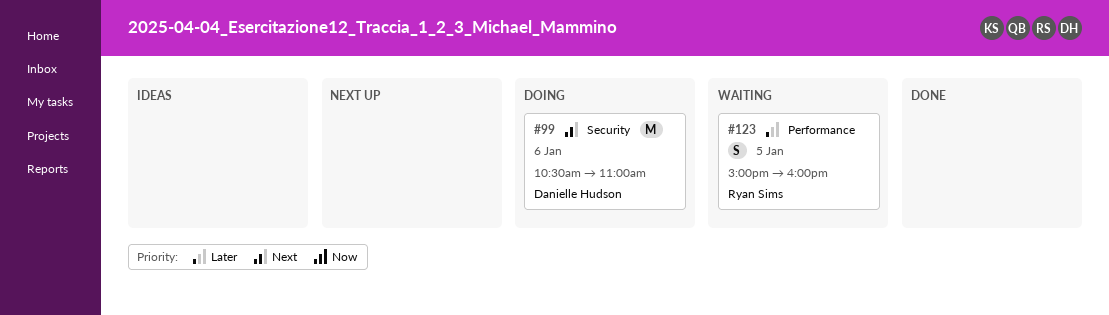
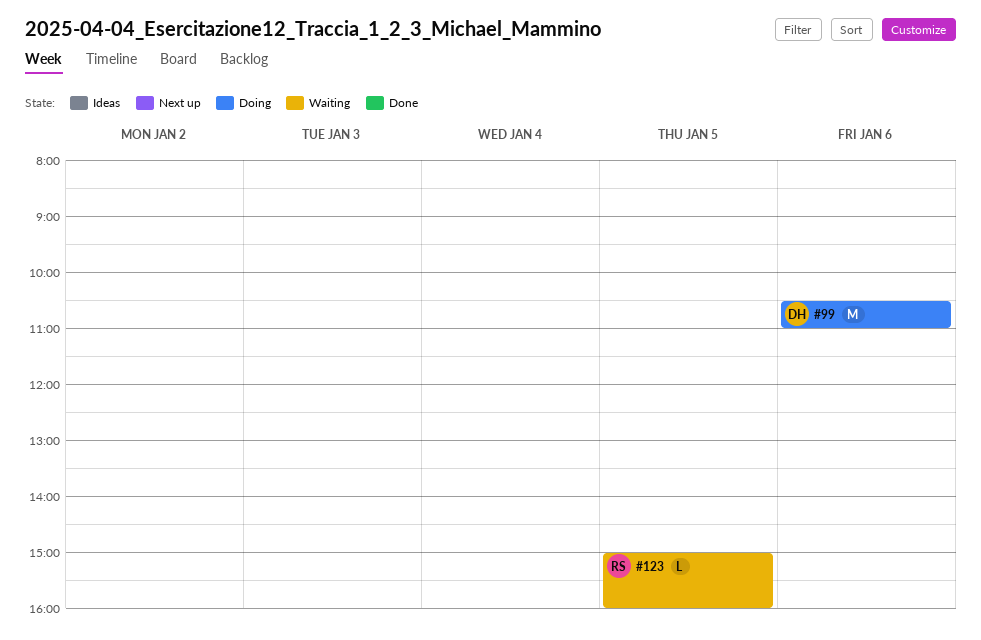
#123, estimate: S -> L

